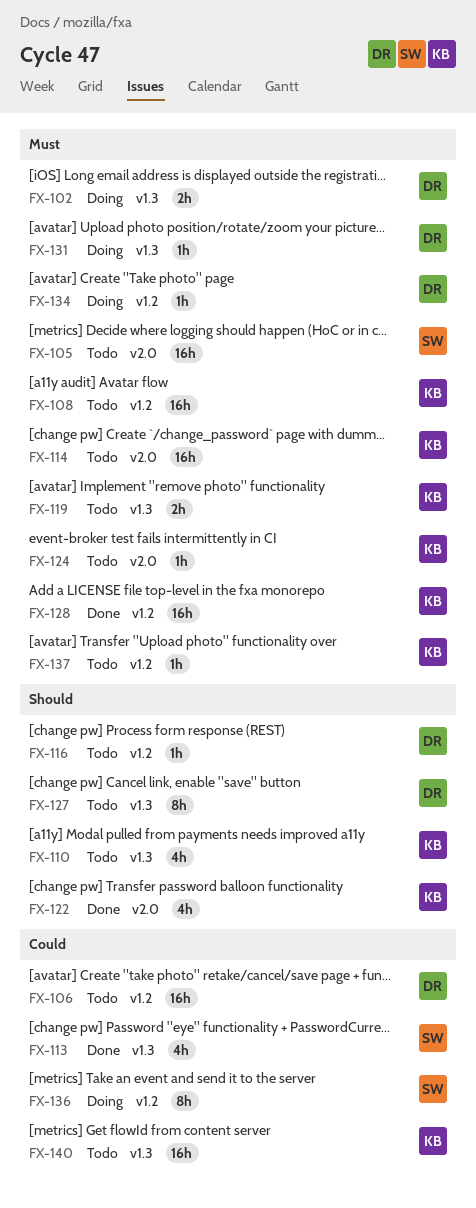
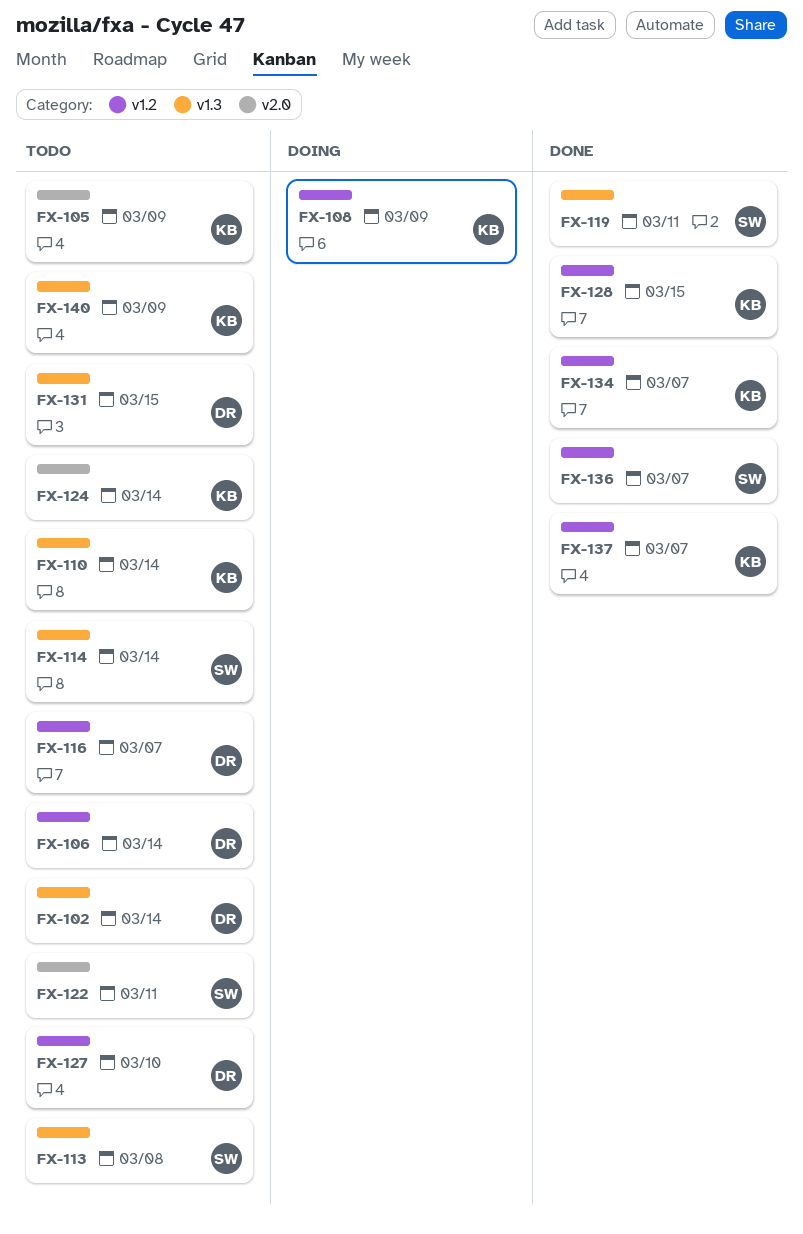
FX-102, status: Doing -> Todo
FX-105, owner: SW -> KB
FX-108, status: Todo -> Doing
FX-113, status: Done -> Todo
FX-114, owner: KB -> SW
FX-114, label: v2.0 -> v1.3
FX-119, status: Todo -> Done
FX-119, owner: KB -> SW
FX-122, status: Done -> Todo
FX-122, owner: KB -> SW
FX-127, label: v1.3 -> v1.2
FX-131, status: Doing -> Todo
FX-134, status: Doing -> Done
FX-134, owner: DR -> KB
FX-136, status: Doing -> Done
FX-137, status: Todo -> Done

